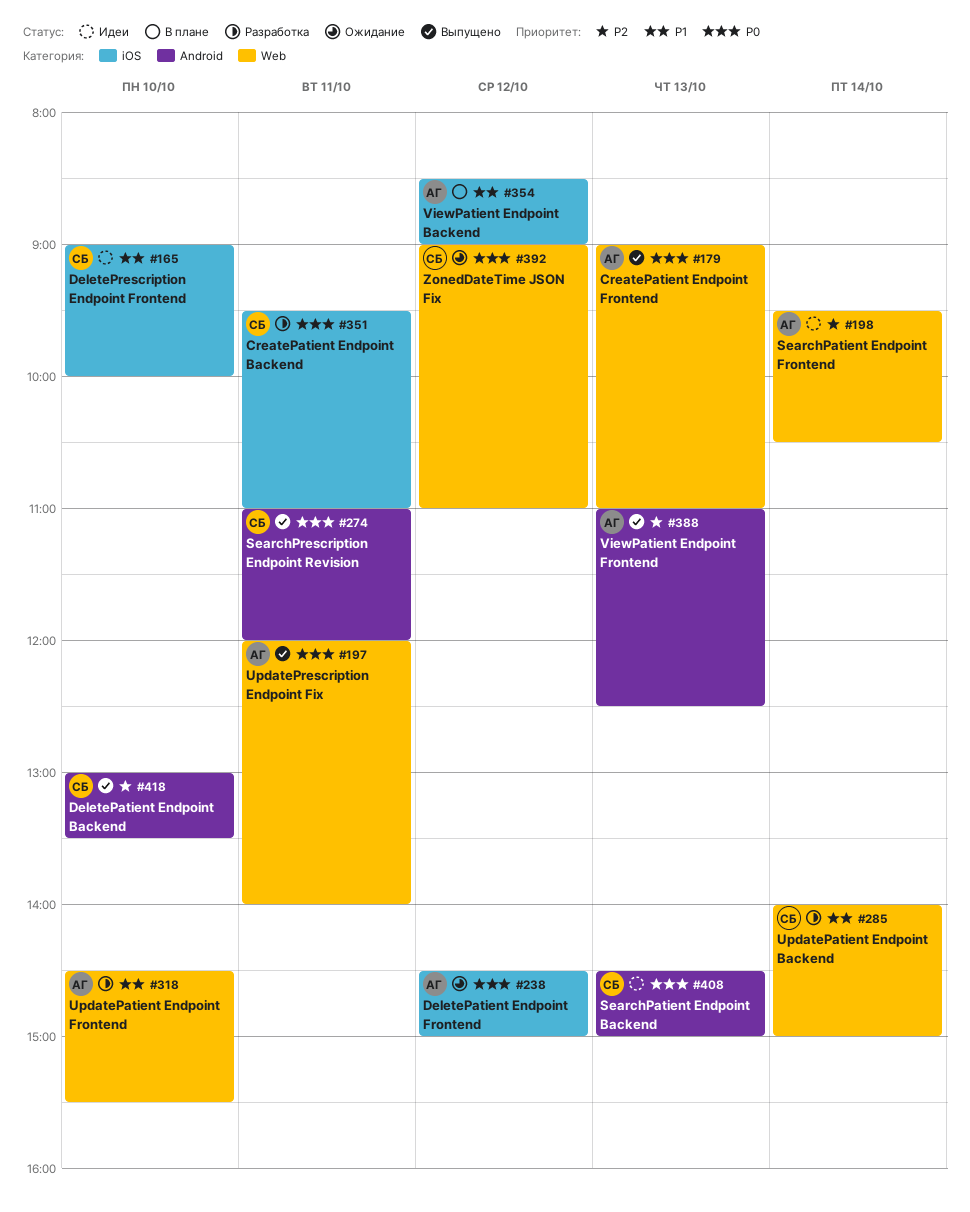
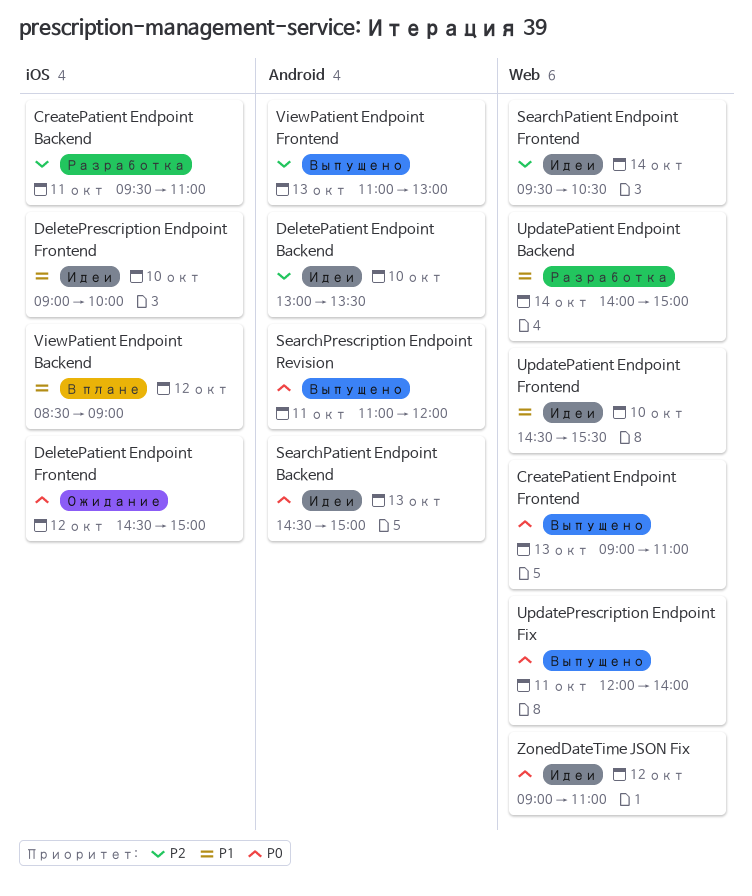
CreatePatient Endpoint Backend, priority: P0 -> P2
DeletePatient Endpoint Backend, status: Выпущено -> Идеи
UpdatePatient Endpoint Frontend, status: Разработка -> Идеи
ViewPatient Endpoint Frontend, ends: 12:30 -> 13:00
ZonedDateTime JSON Fix, status: Ожидание -> Идеи

